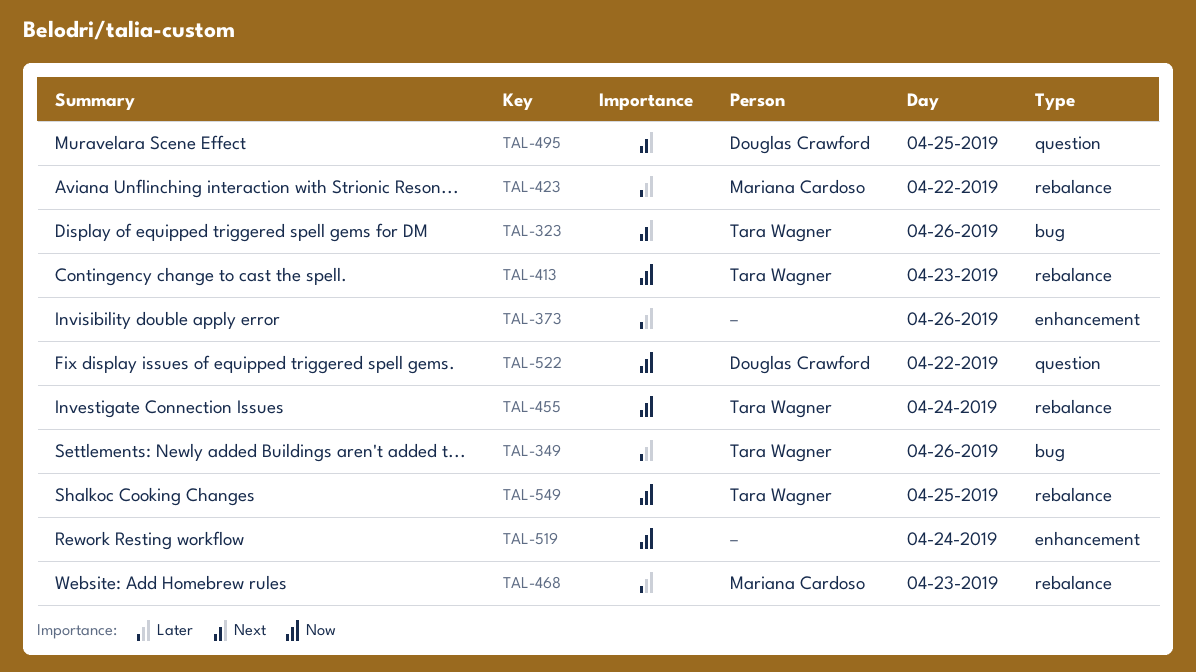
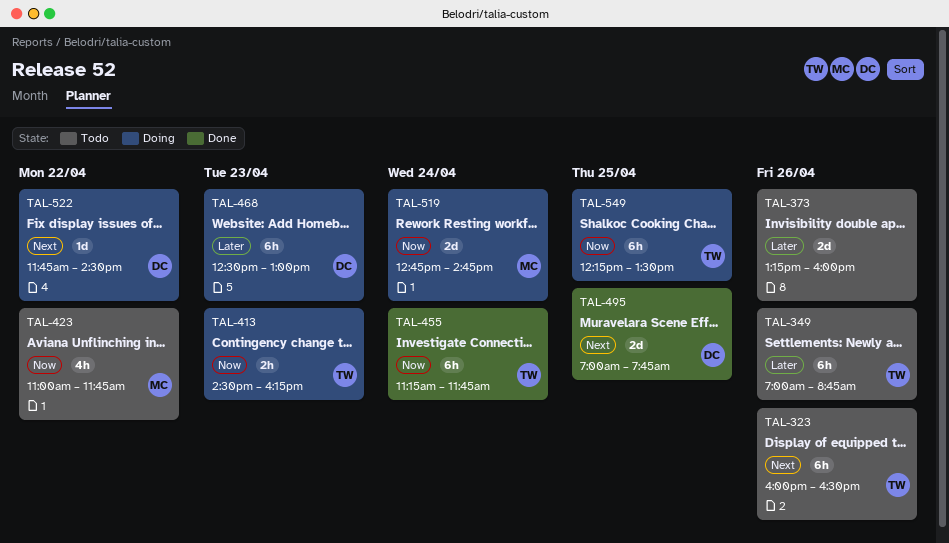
TAL-423, priority: Later -> Now
TAL-468, owner: Mariana Cardoso -> Douglas Crawford
TAL-519, owner: none -> Mariana Cardoso
TAL-522, priority: Now -> Next

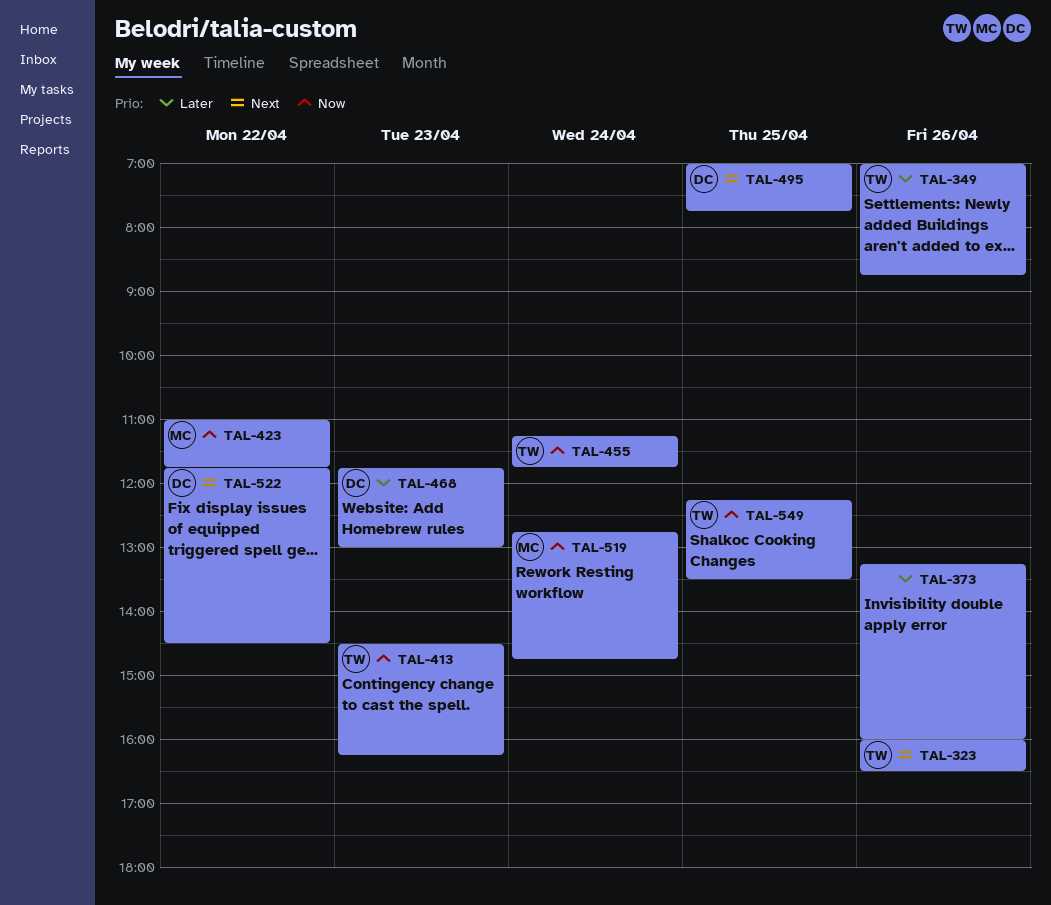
TAL-468, begins: 12:30 -> 11:45

